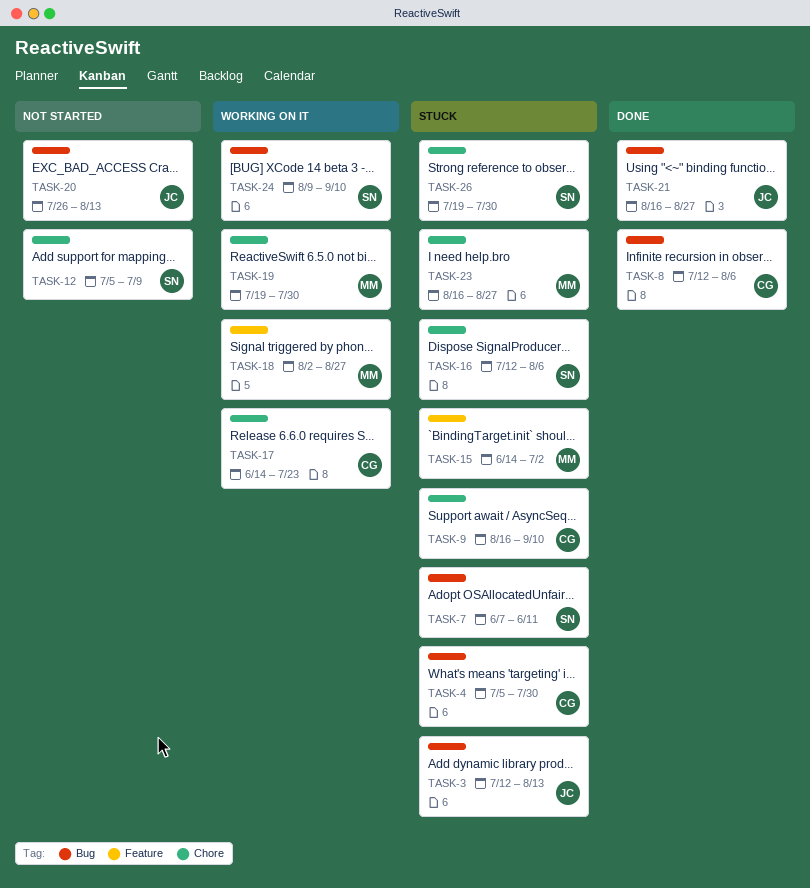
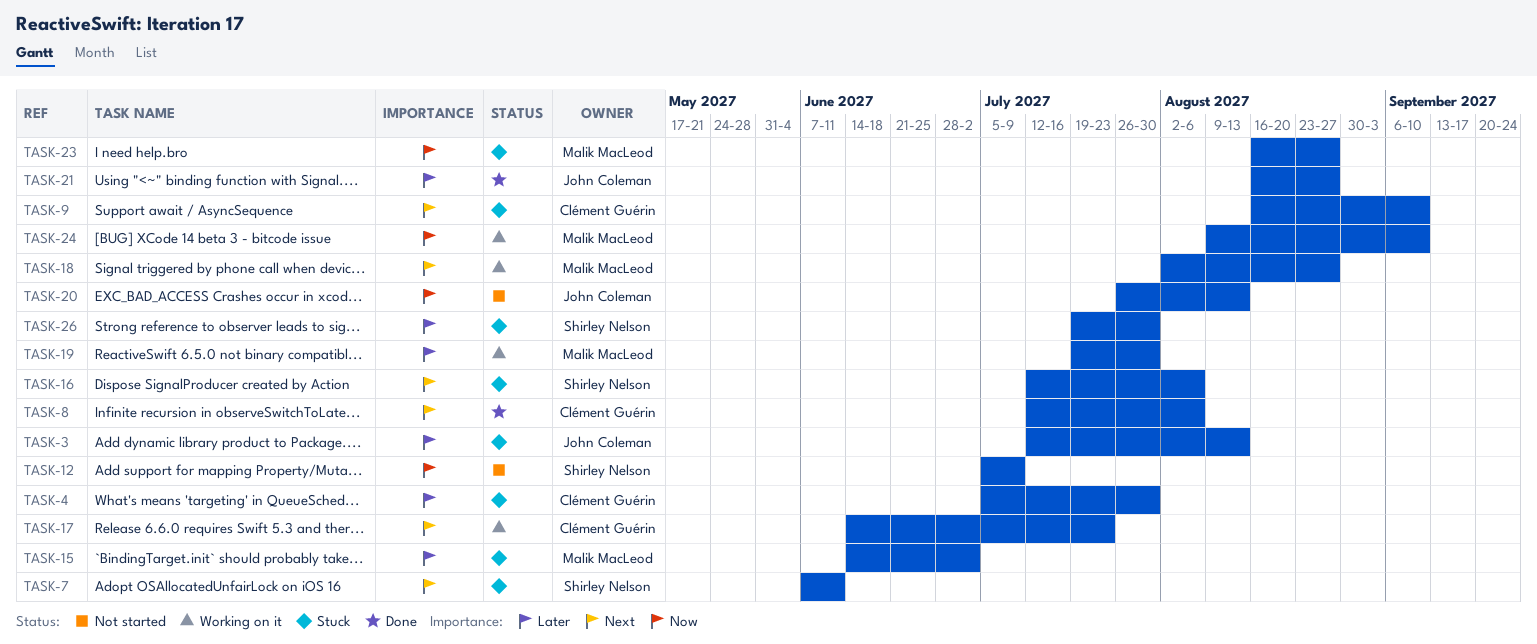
TASK-24, owner: Shirley Nelson -> Malik MacLeod

